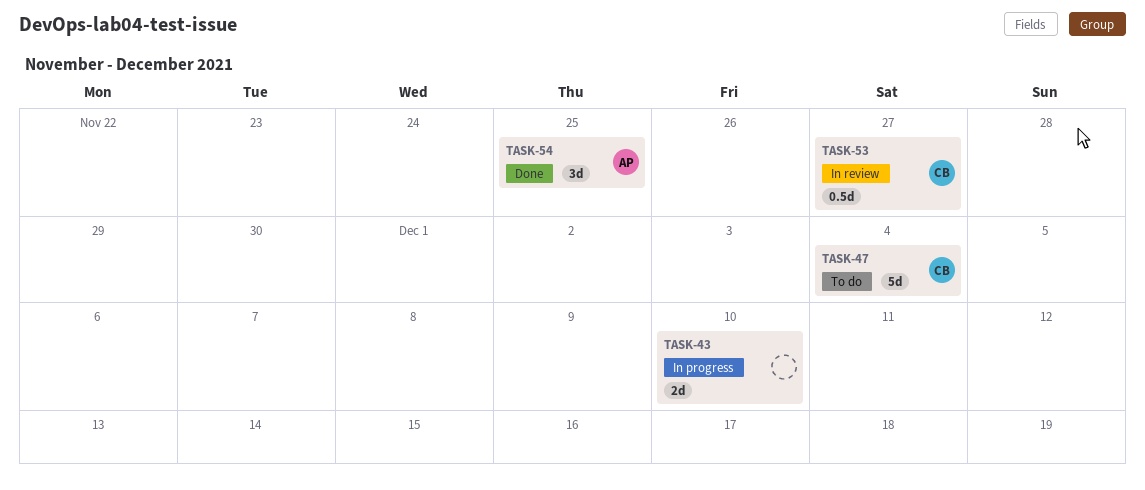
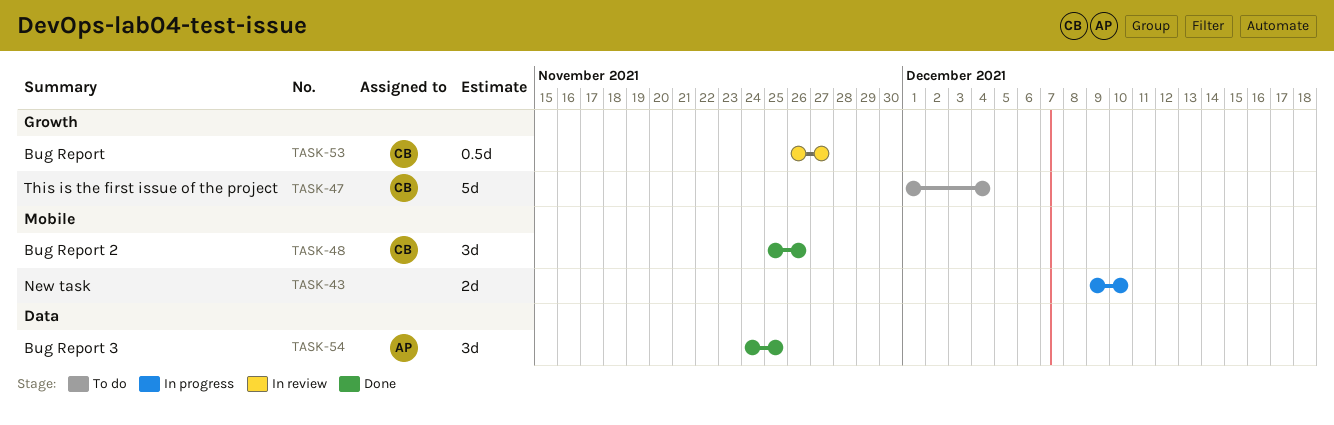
TASK-48: none -> present

